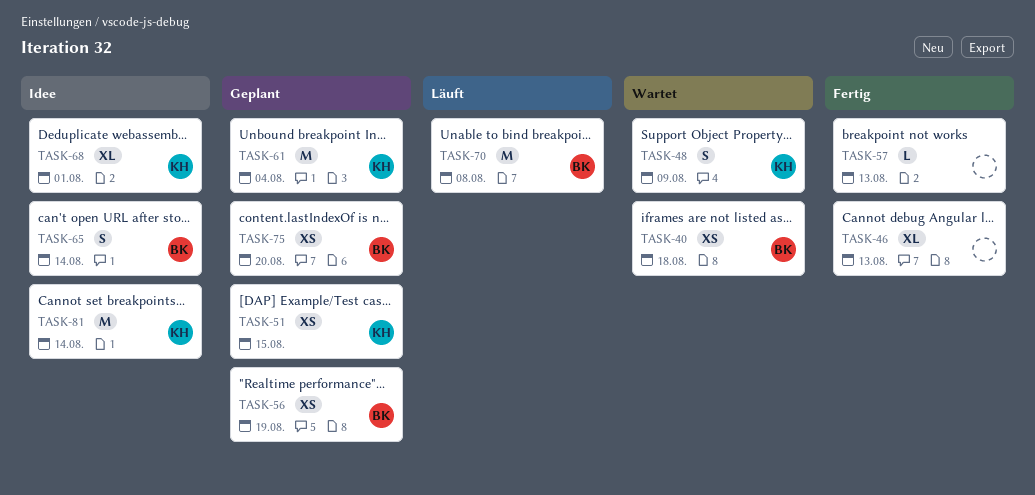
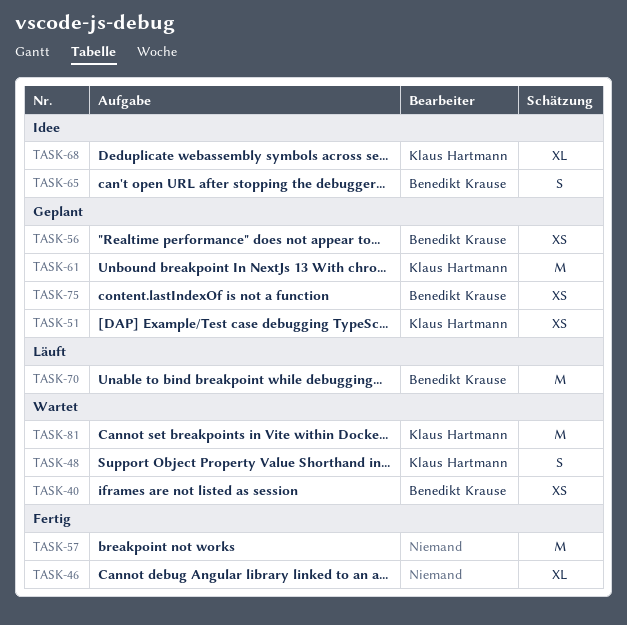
TASK-57, estimate: L -> M
TASK-81, status: Idee -> Wartet

